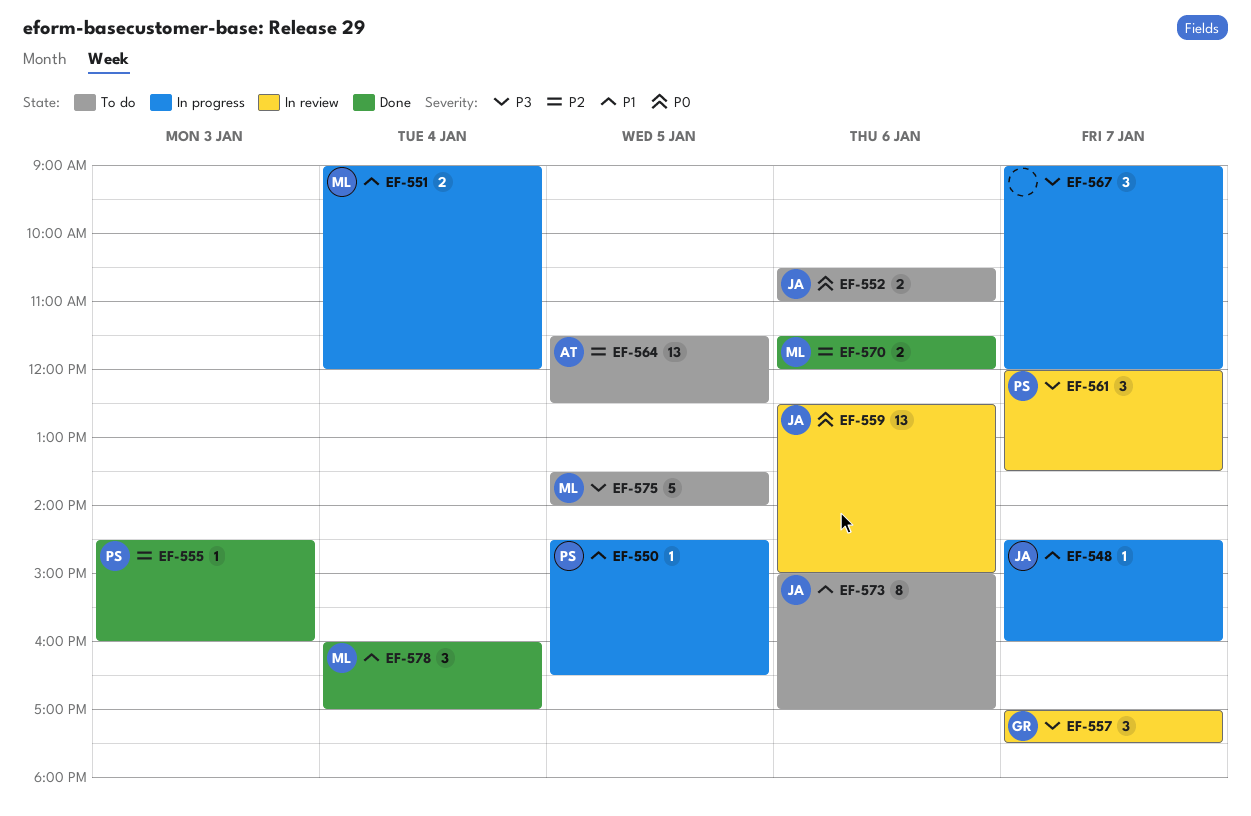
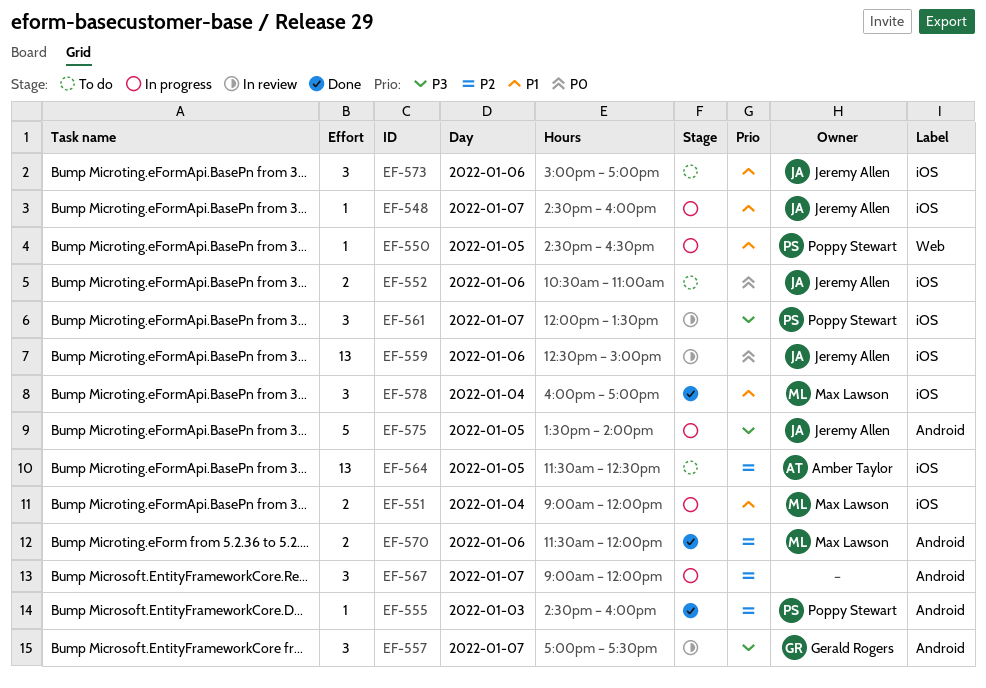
EF-567, priority: P3 -> P2
EF-573, estimate: 8 -> 3
EF-575, status: To do -> In progress
EF-575, owner: Max Lawson -> Jeremy Allen

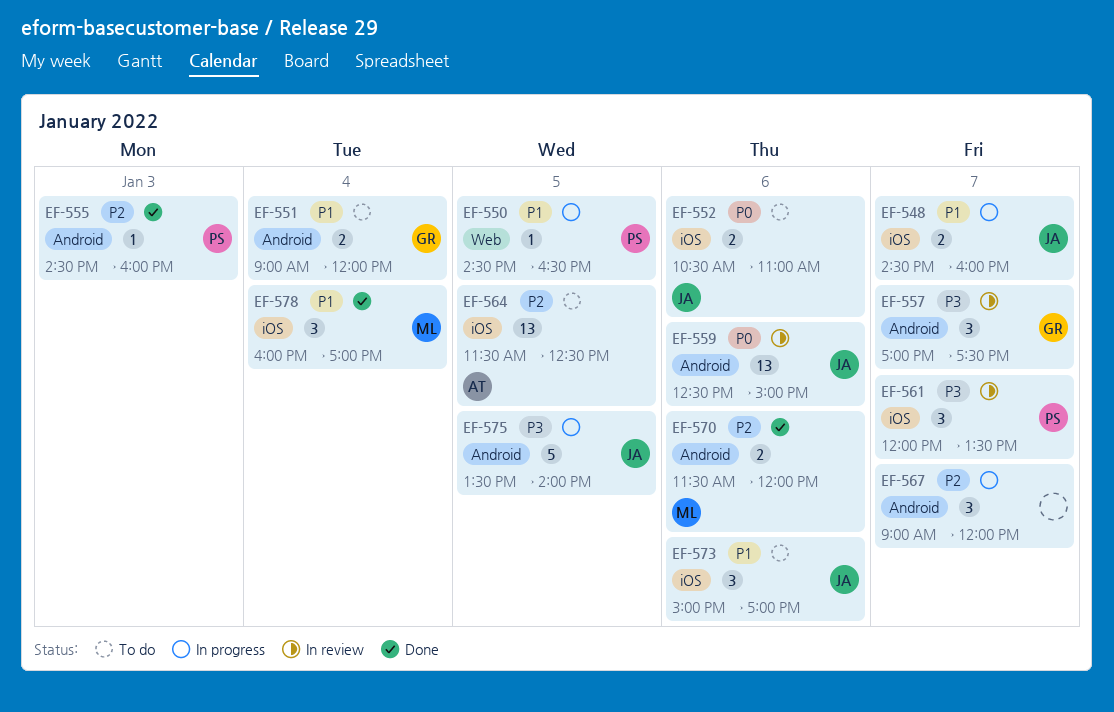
EF-548, estimate: 1 -> 2
EF-551, status: In progress -> To do
EF-551, owner: Max Lawson -> Gerald Rogers
EF-551, label: iOS -> Android
EF-559, label: iOS -> Android

